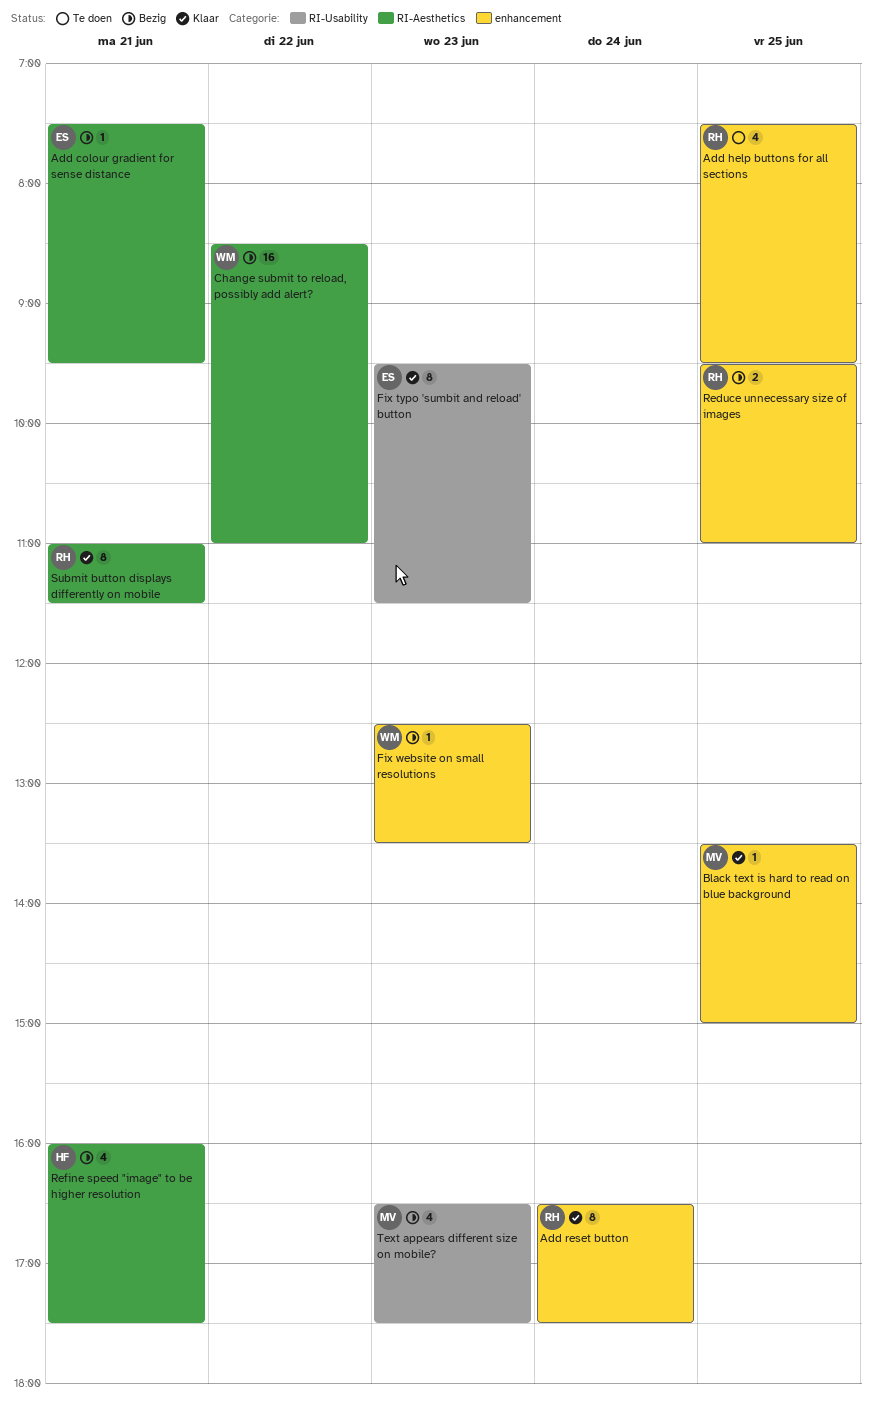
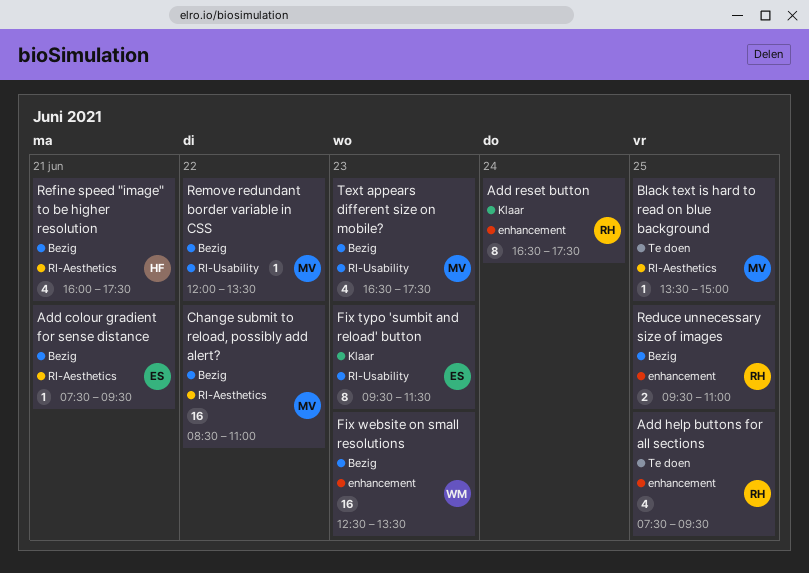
Black text is hard to read on blue background, status: Klaar -> Te doen
Black text is hard to read on blue background, label: enhancement -> RI-Aesthetics
Change submit to reload, possibly add alert?, owner: WM -> MV
Fix website on small resolutions, estimate: 1 -> 16
Remove redundant border variable in CSS: none -> present
Submit button displays differently on mobile: present -> none

